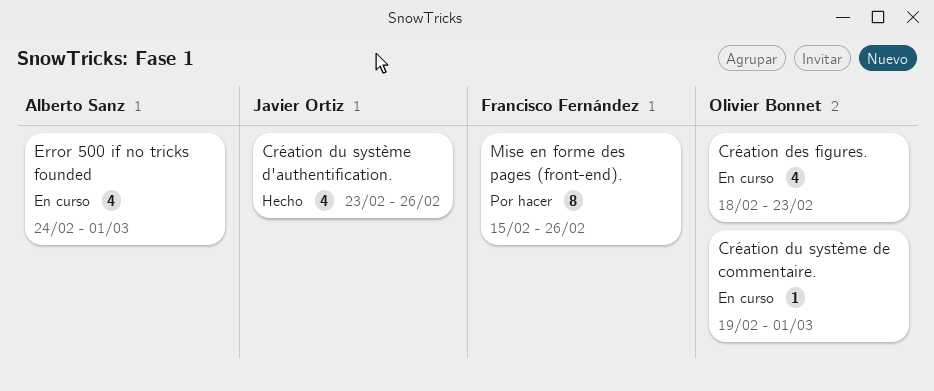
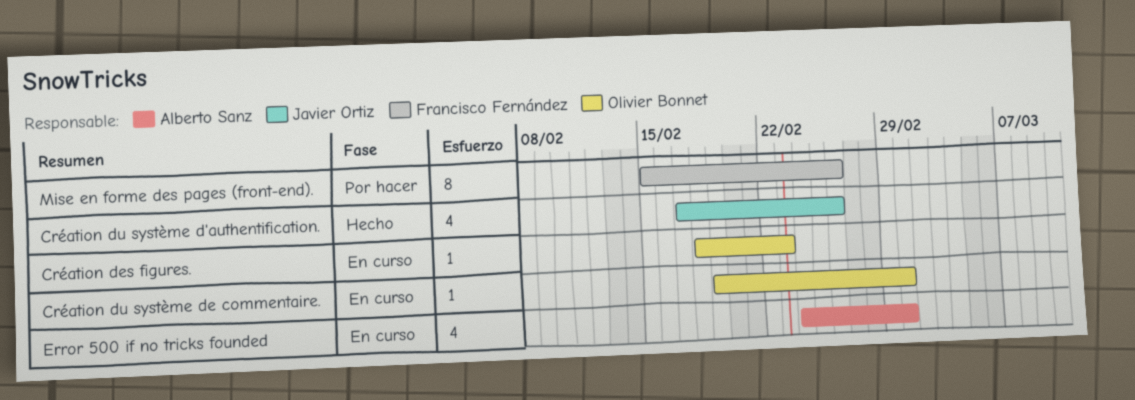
Création des figures., estimate: 4 -> 1
Création du système d'authentification., start: Feb 23 -> Feb 17

